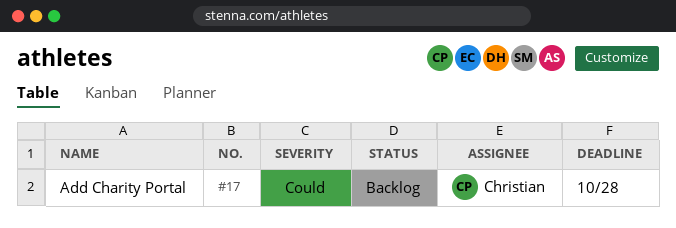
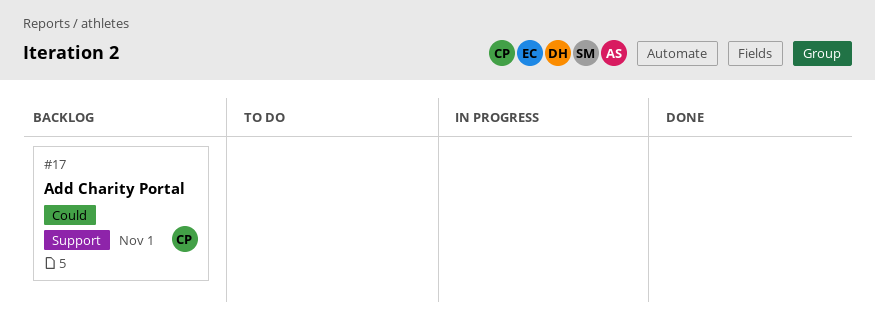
#17, due: Oct 28 -> Nov 1

